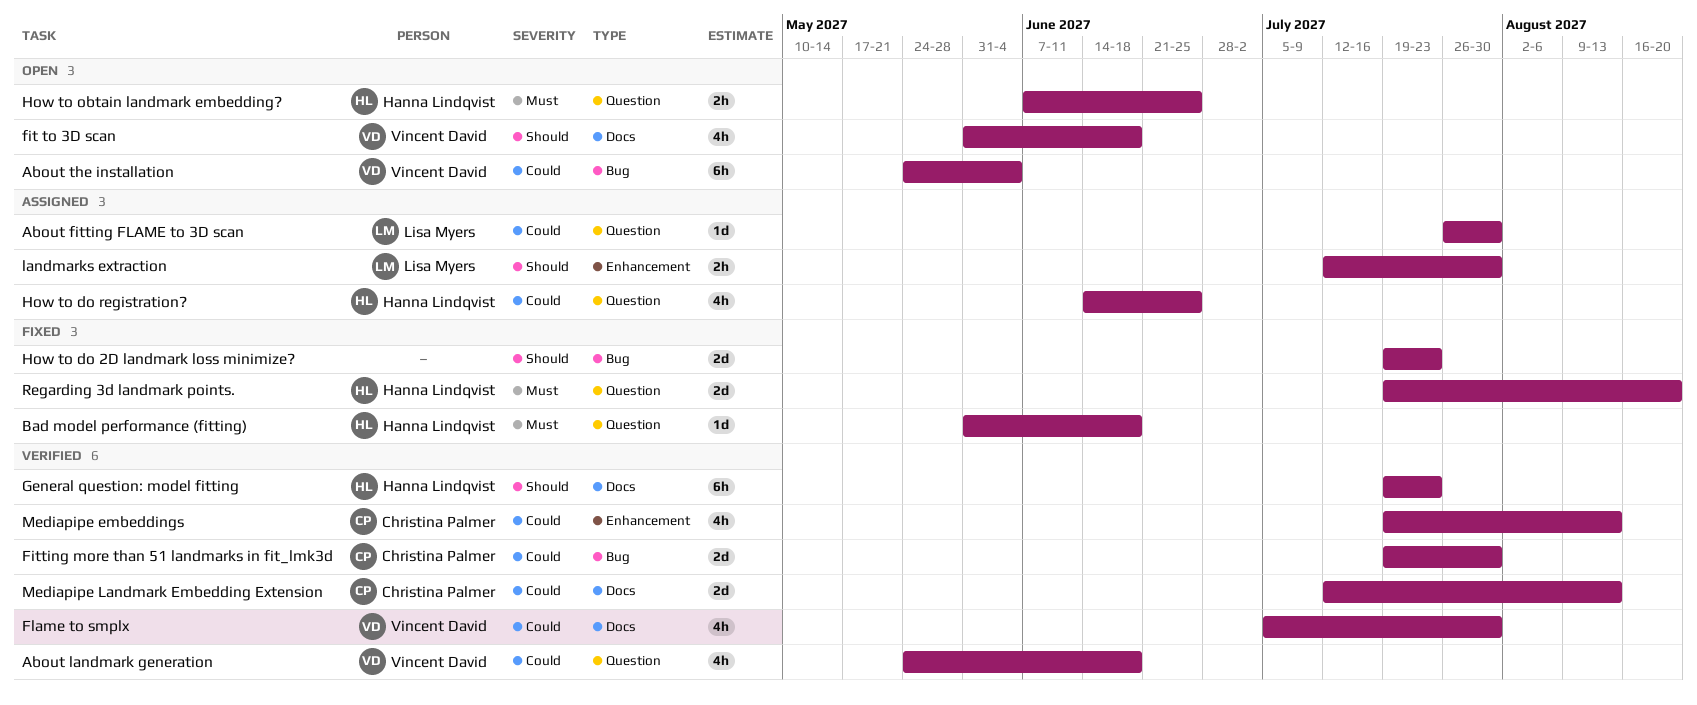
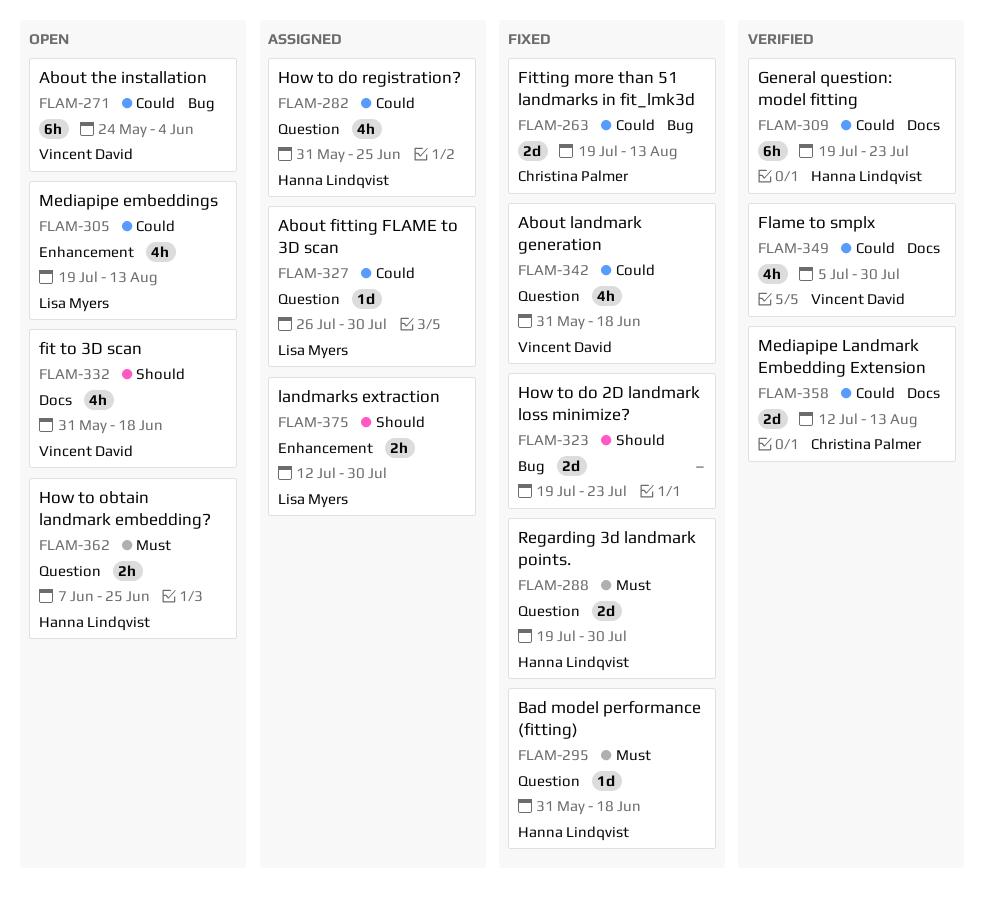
About landmark generation, status: Verified -> Fixed
About landmark generation, start: May 24 -> May 31
Fitting more than 51 landmarks in fit_lmk3d, status: Verified -> Fixed
Fitting more than 51 landmarks in fit_lmk3d, due: Jul 30 -> Aug 13
General question: model fitting, priority: Should -> Could
How to do registration?, start: Jun 14 -> May 31
Mediapipe embeddings, status: Verified -> Open
Mediapipe embeddings, owner: Christina Palmer -> Lisa Myers
Regarding 3d landmark points., due: Aug 20 -> Jul 30

